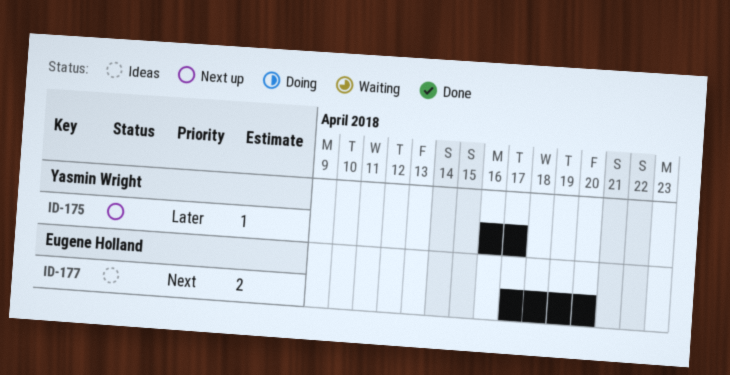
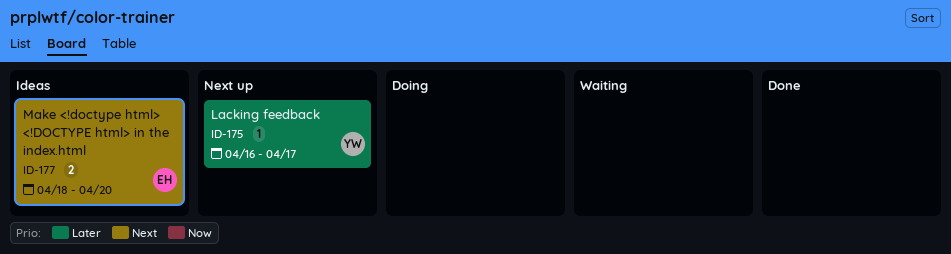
ID-177, start: Apr 17 -> Apr 18

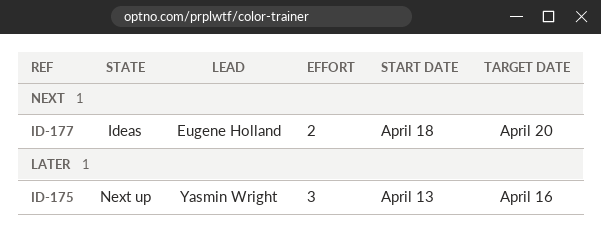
ID-175, estimate: 1 -> 3
ID-175, start: Apr 16 -> Apr 13
ID-175, due: Apr 17 -> Apr 16

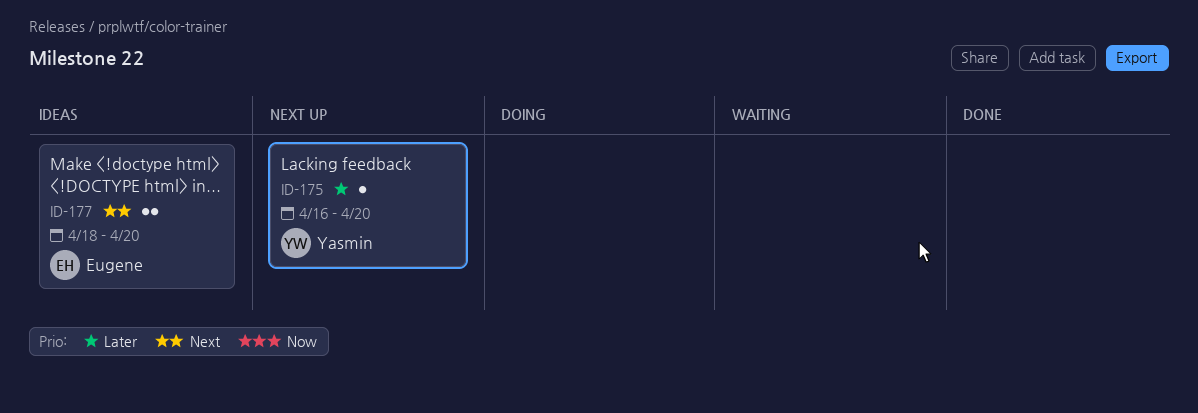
ID-175, estimate: 3 -> 1
ID-175, start: Apr 13 -> Apr 16
ID-175, due: Apr 16 -> Apr 20

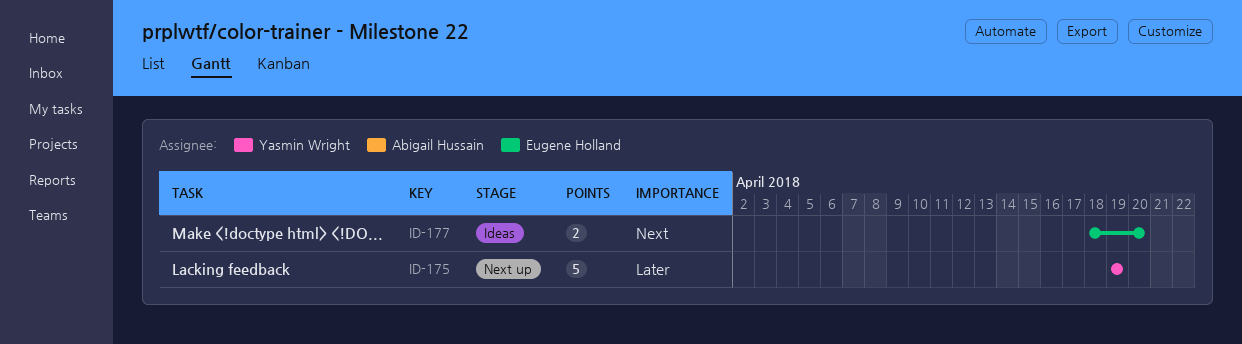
ID-175, estimate: 1 -> 5
ID-175, start: Apr 16 -> Apr 19
ID-175, due: Apr 20 -> Apr 19

